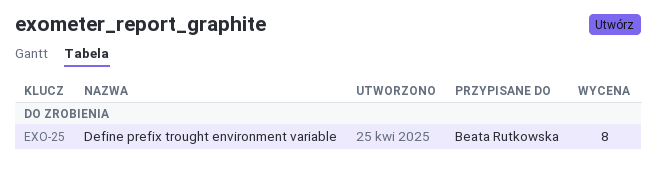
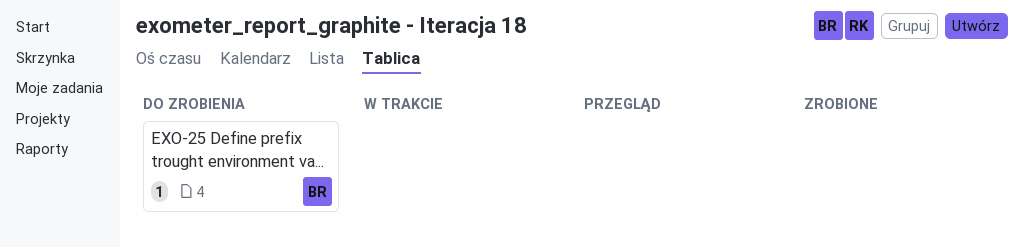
EXO-25, estimate: 8 -> 1

